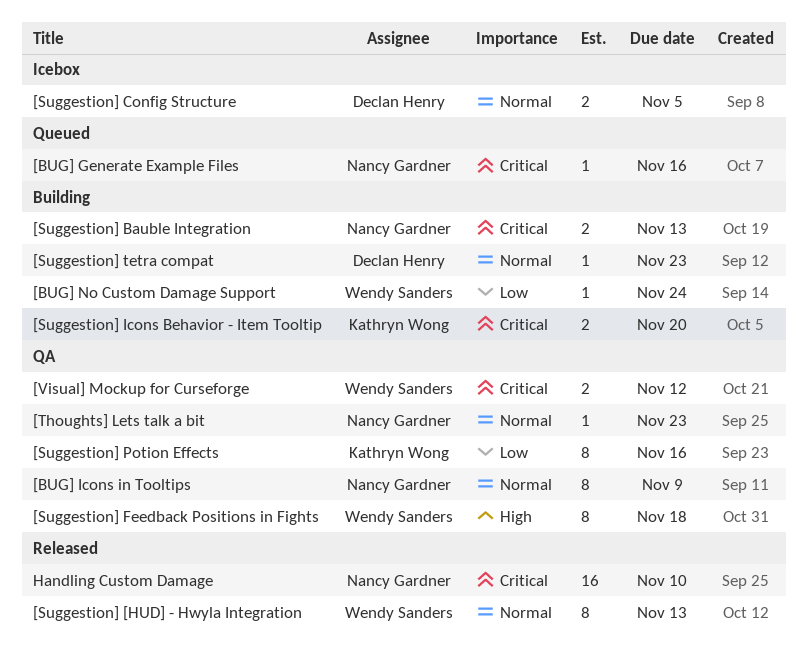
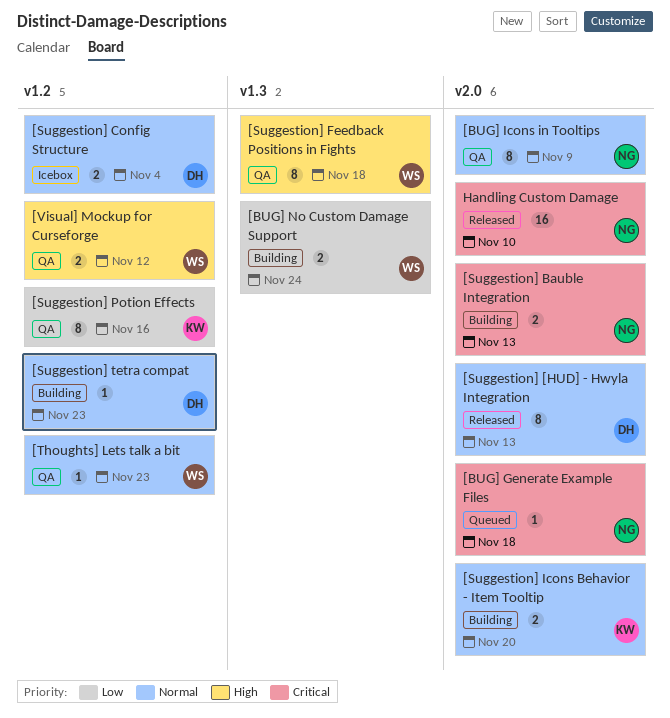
[BUG] Generate Example Files, due: Nov 16 -> Nov 18
[BUG] No Custom Damage Support, estimate: 1 -> 2
[Suggestion] [HUD] - Hwyla Integration, owner: Wendy Sanders -> Declan Henry
[Suggestion] Config Structure, due: Nov 5 -> Nov 4
[Suggestion] Icons Behavior - Item Tooltip, priority: Critical -> Normal
[Thoughts] Lets talk a bit, owner: Nancy Gardner -> Wendy Sanders
[Visual] Mockup for Curseforge, priority: Critical -> High

